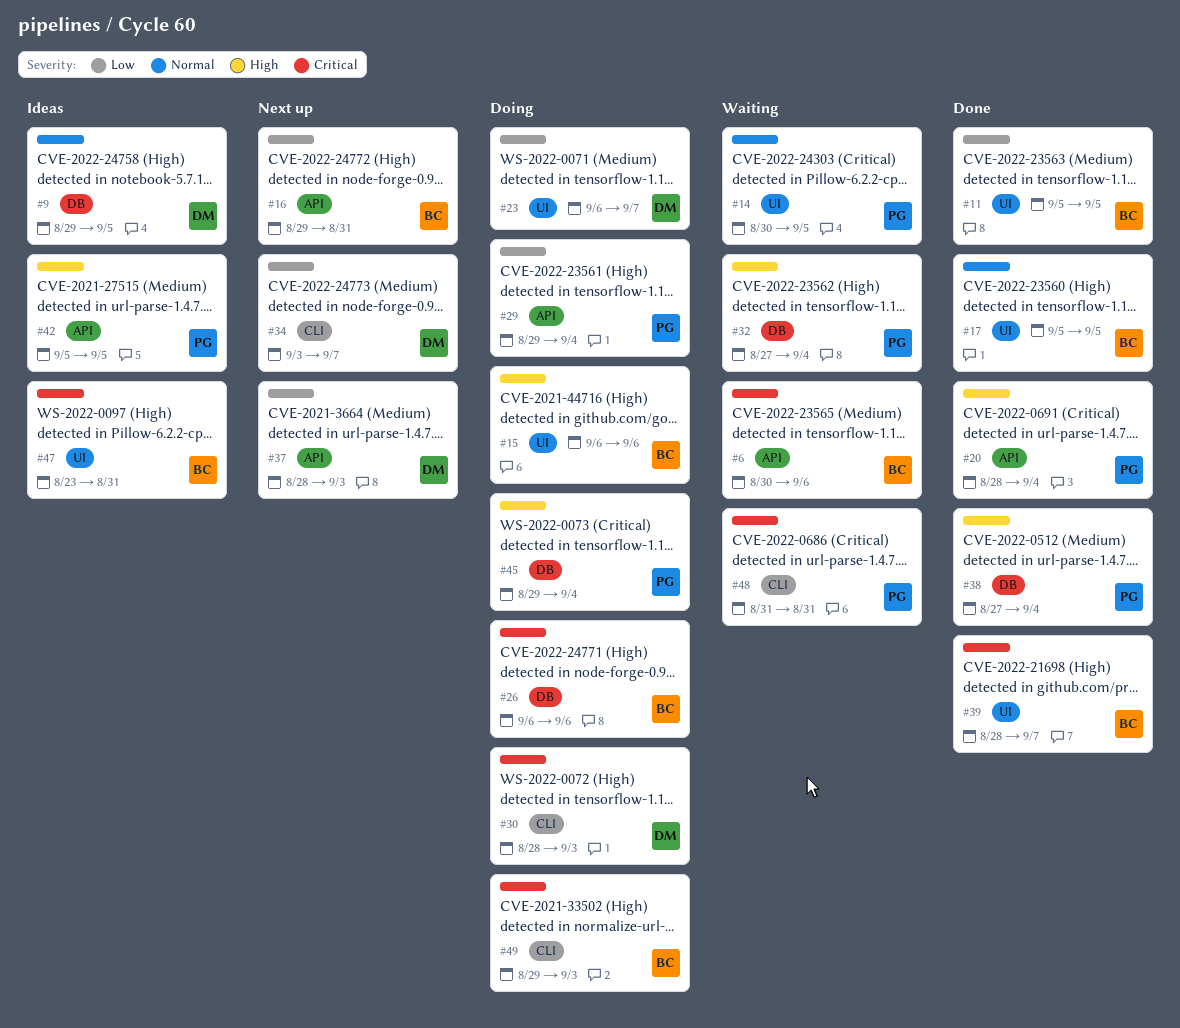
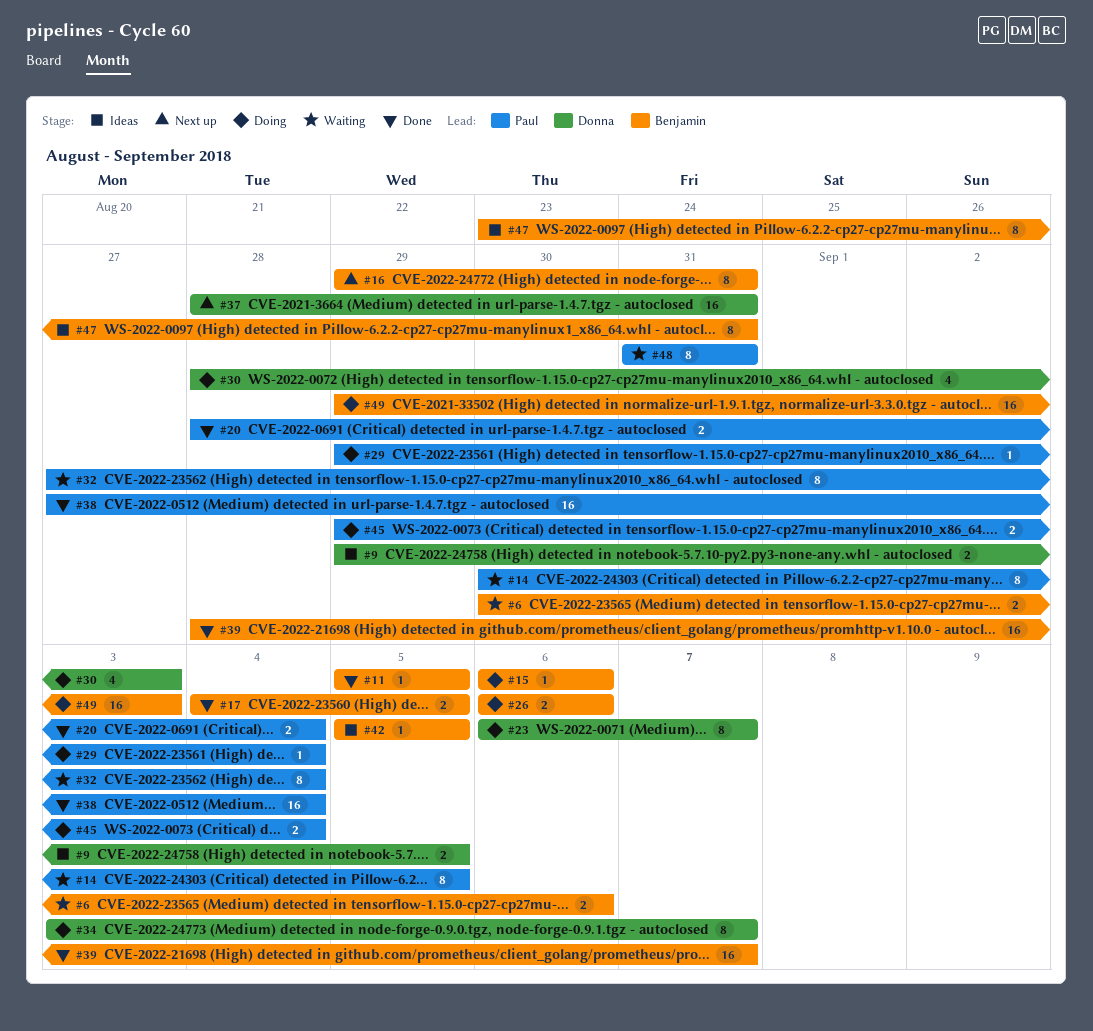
#17, start: Sep 5 -> Sep 4
#34, status: Next up -> Doing
#37, due: Sep 3 -> Aug 31
#42, owner: Paul -> Benjamin

